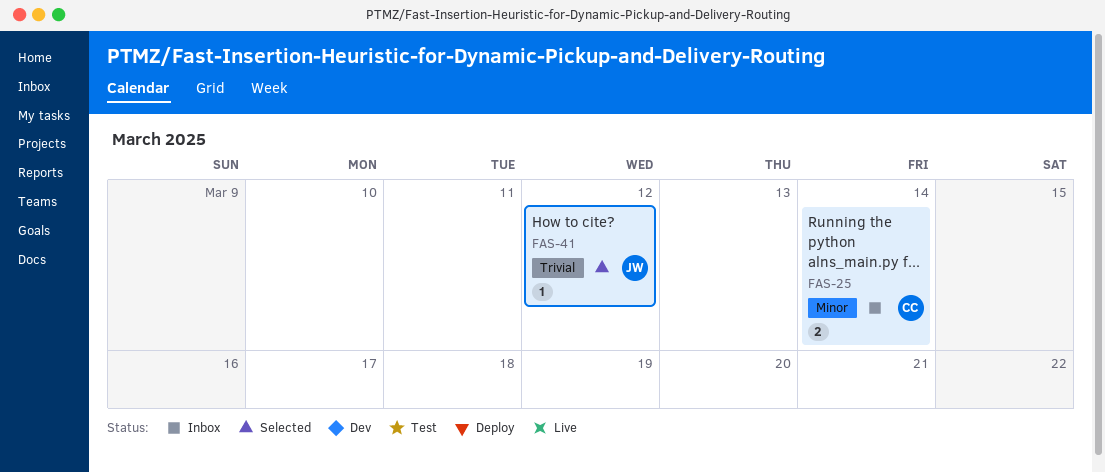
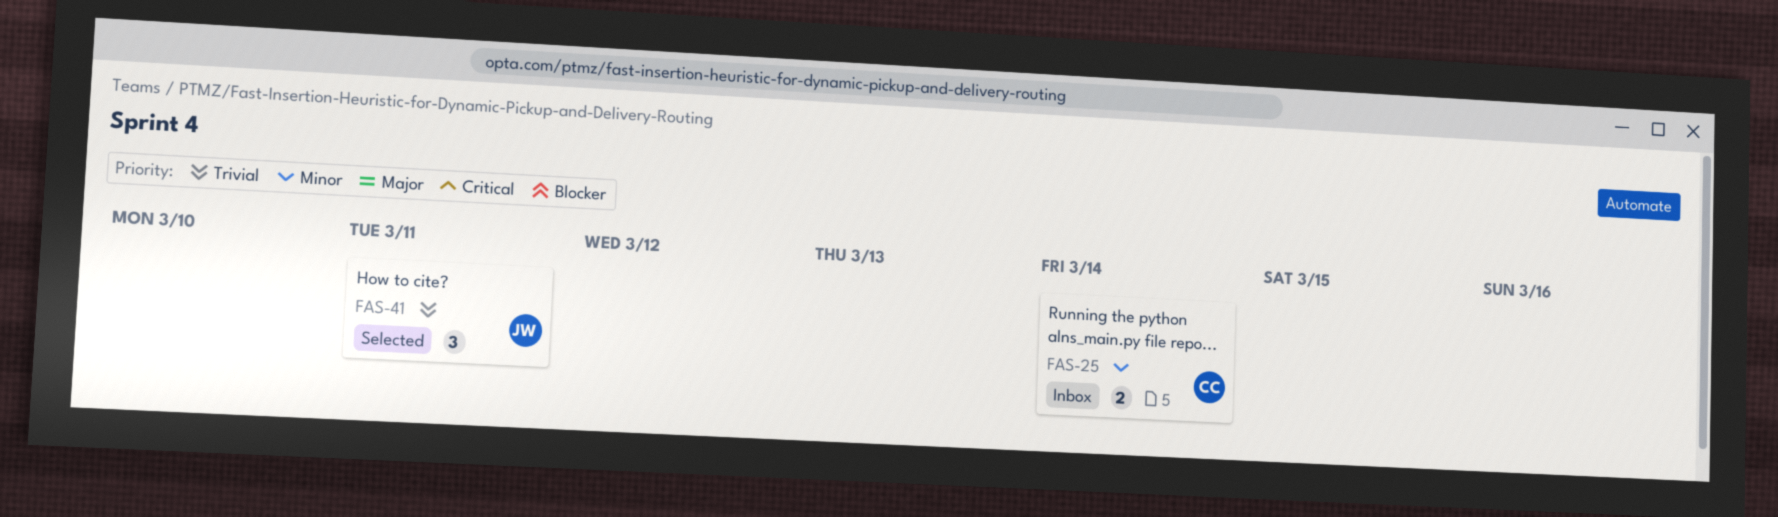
FAS-41, estimate: 1 -> 3
FAS-41, due: Mar 12 -> Mar 11

